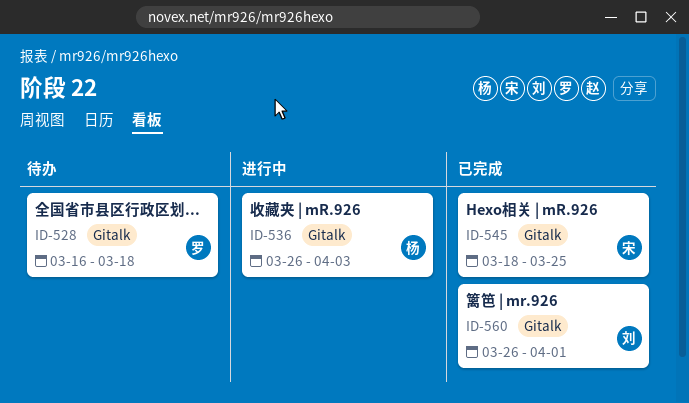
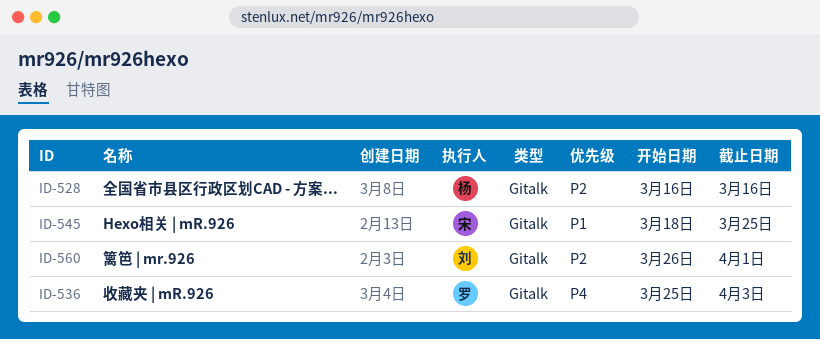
ID-528, owner: 罗 -> 杨
ID-528, due: Mar 18 -> Mar 16
ID-536, owner: 杨 -> 罗
ID-536, start: Mar 26 -> Mar 25

